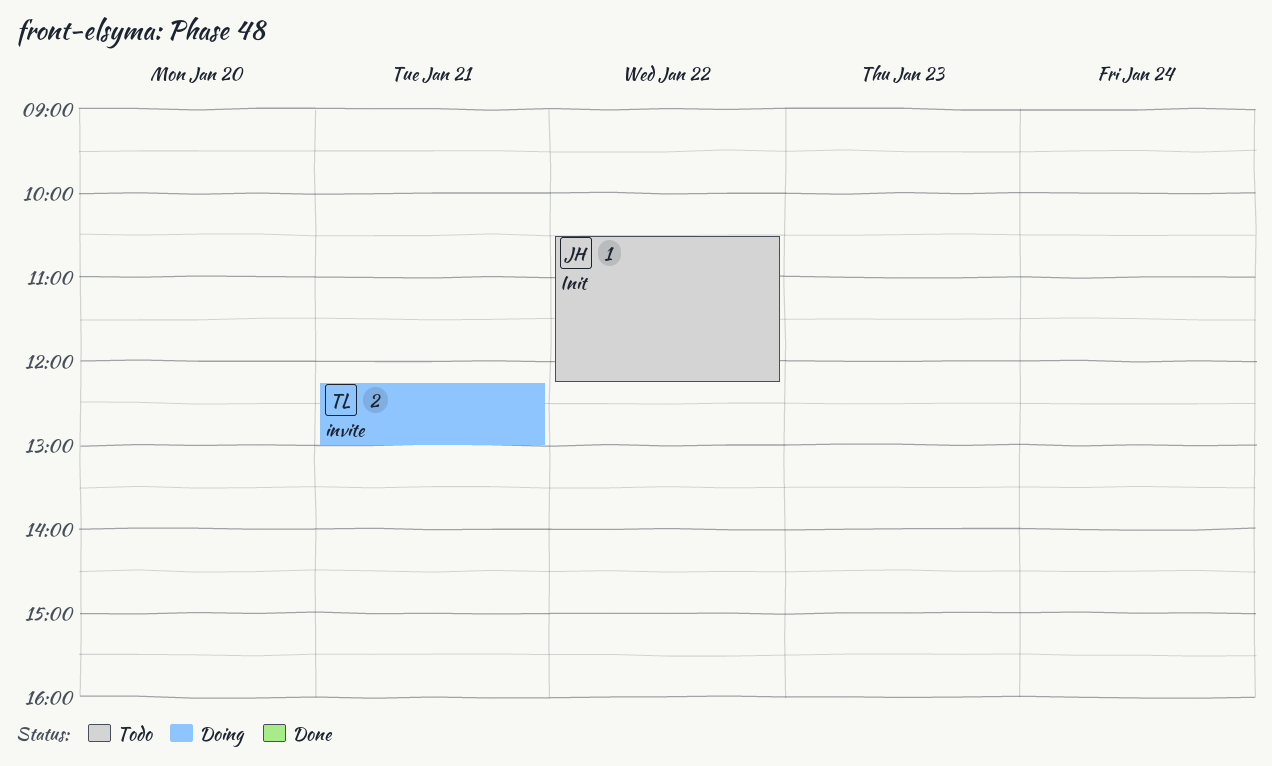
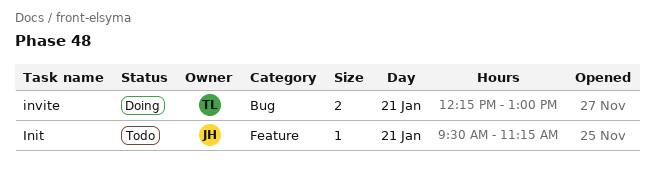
Init, day: Jan 22 -> Jan 21
Init, begins: 10:30 -> 09:30
Init, ends: 12:15 -> 11:15

